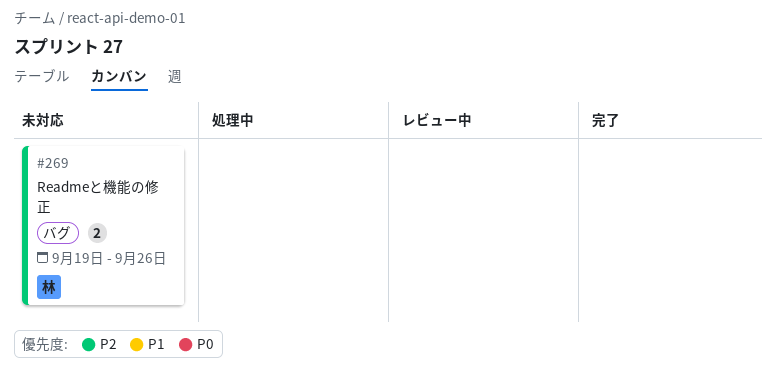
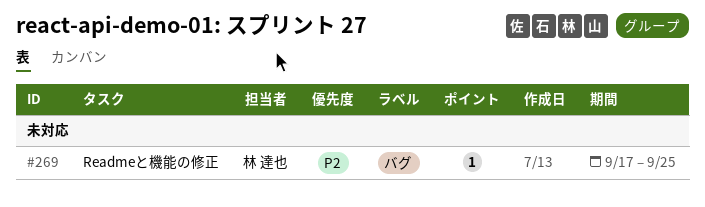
#269, estimate: 2 -> 1
#269, start: Sep 19 -> Sep 17
#269, due: Sep 26 -> Sep 25

